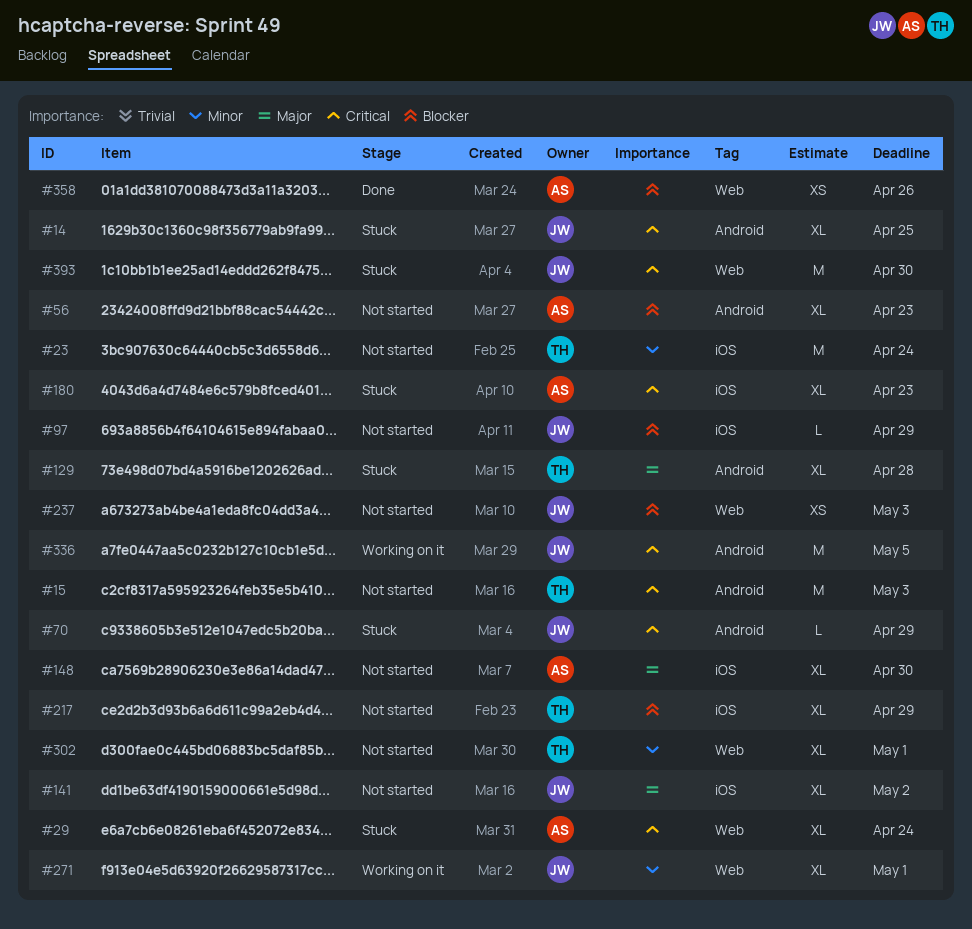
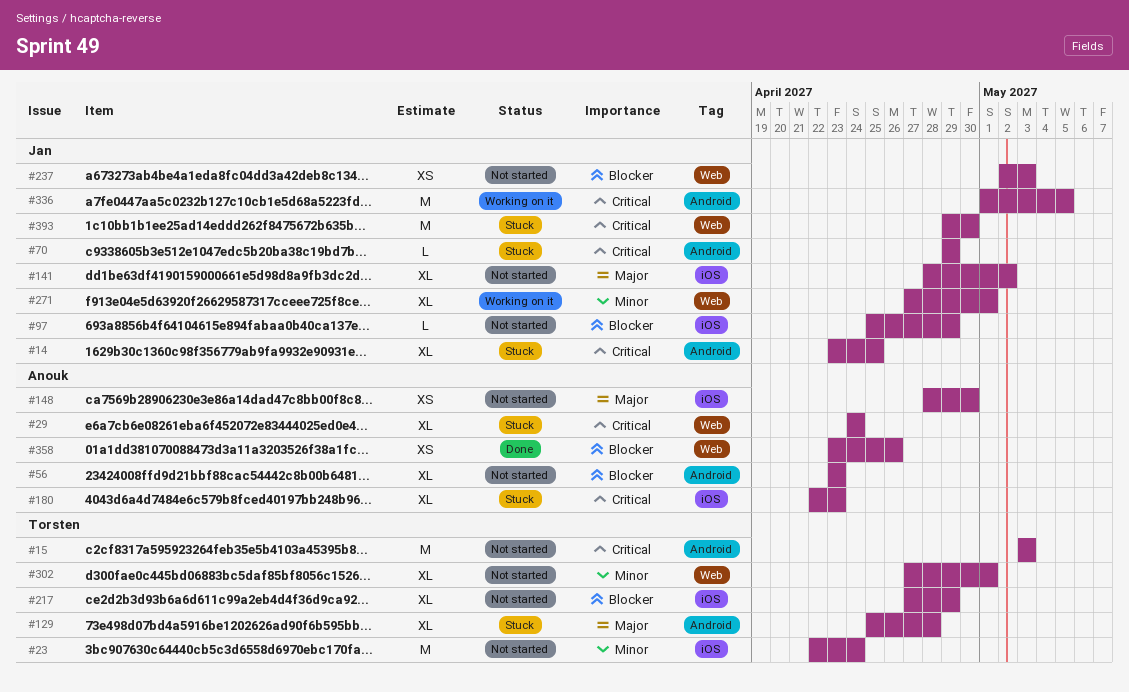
#148, estimate: XL -> XS

